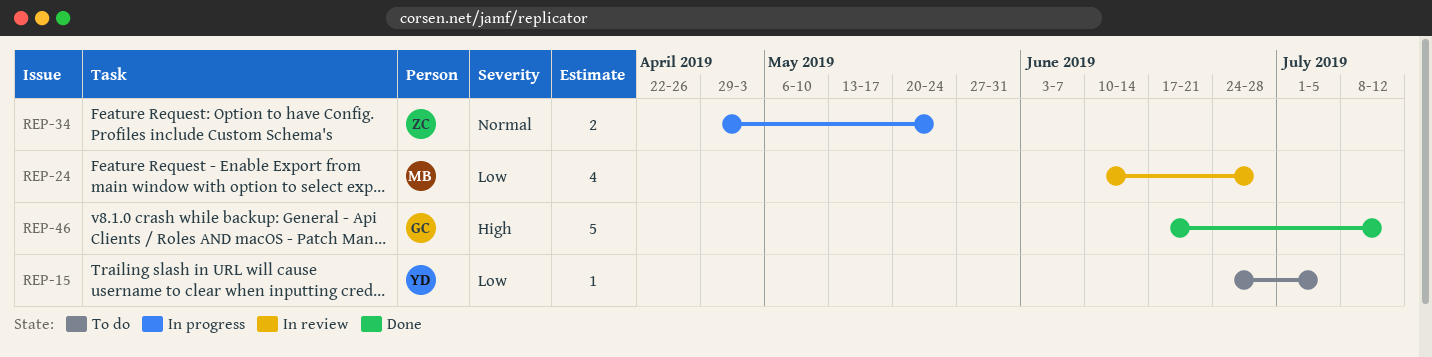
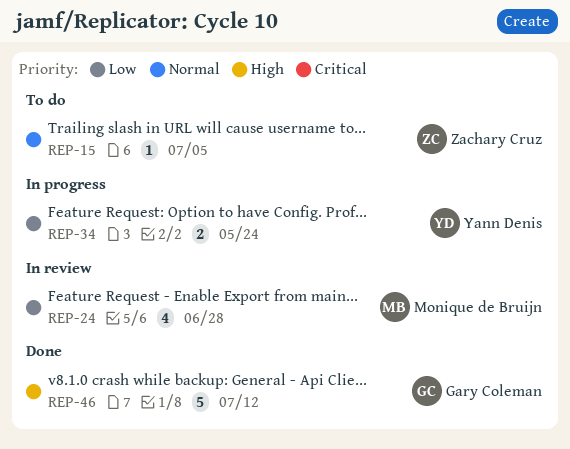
REP-15, owner: Yann Denis -> Zachary Cruz
REP-15, priority: Low -> Normal
REP-34, owner: Zachary Cruz -> Yann Denis
REP-34, priority: Normal -> Low

